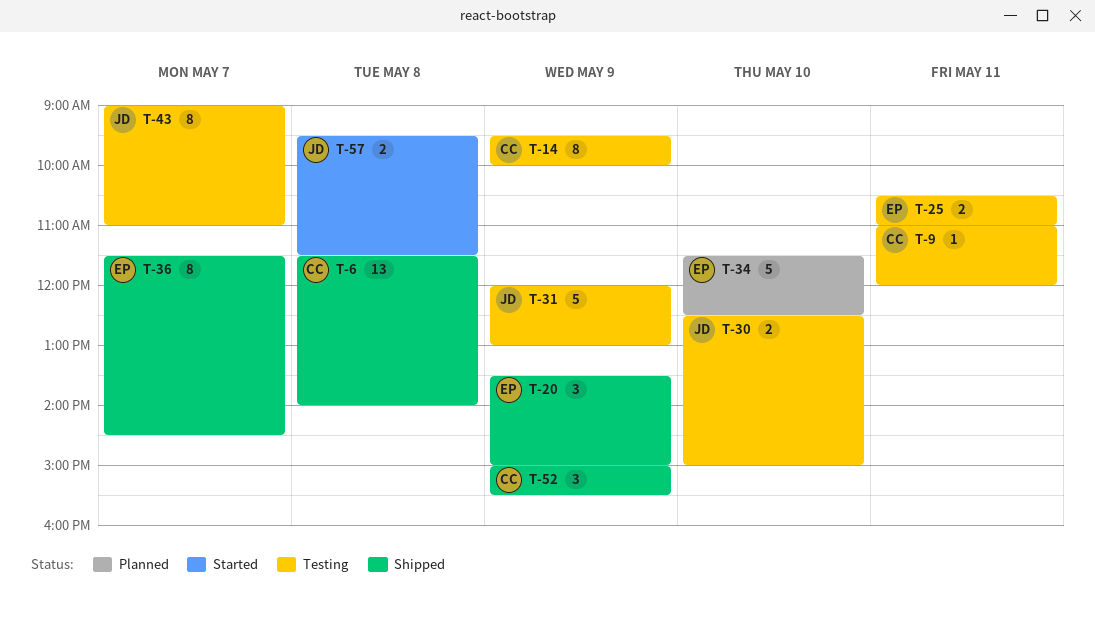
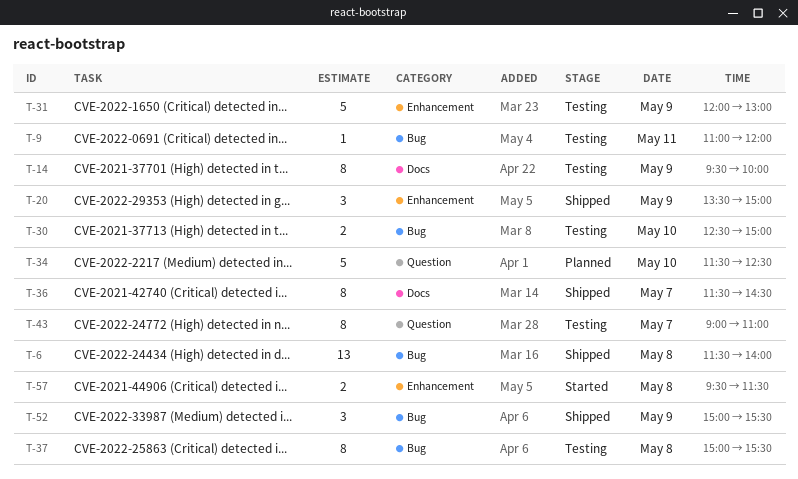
T-25: present -> none
T-37: none -> present

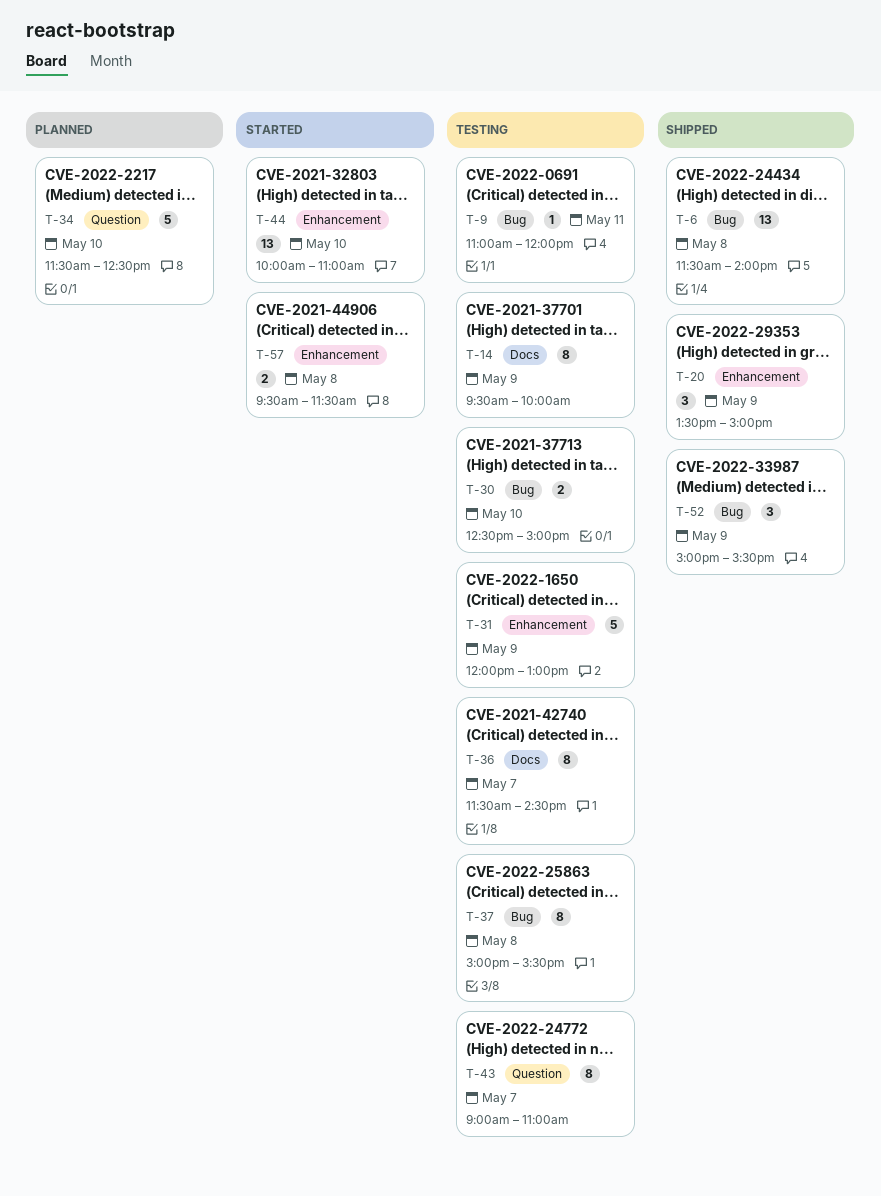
T-36, status: Shipped -> Testing
T-44: none -> present

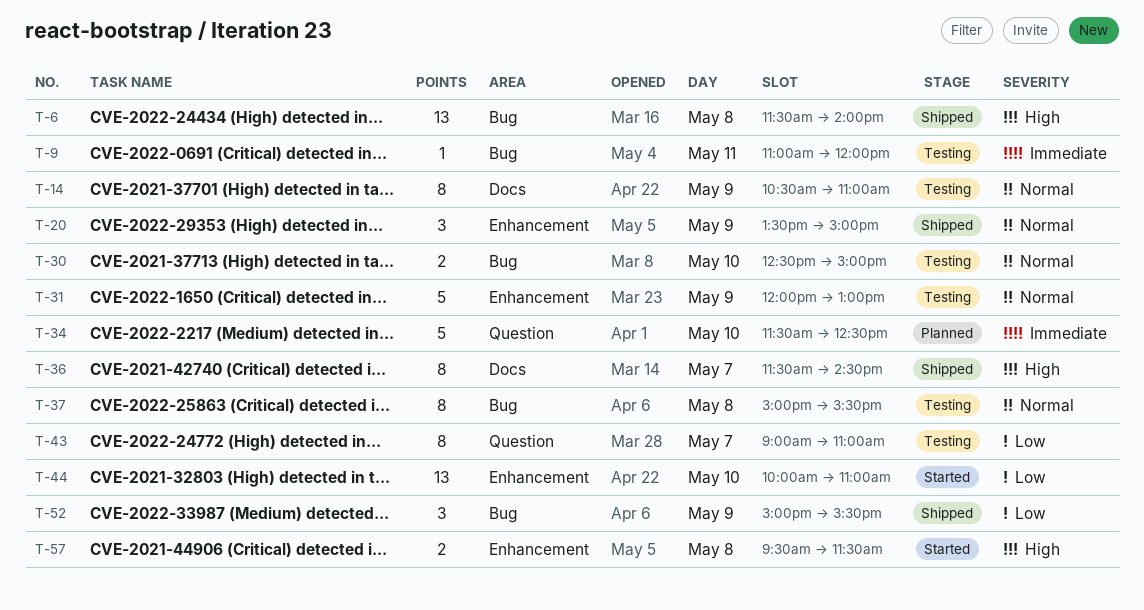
T-14, begins: 09:30 -> 10:30
T-14, ends: 10:00 -> 11:00
T-36, status: Testing -> Shipped

